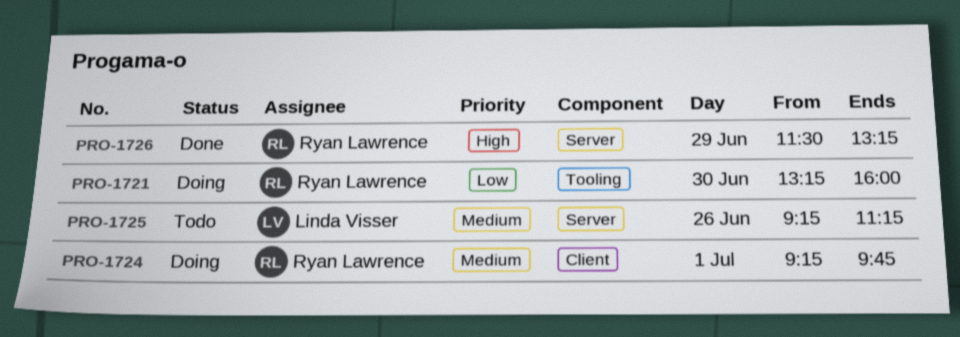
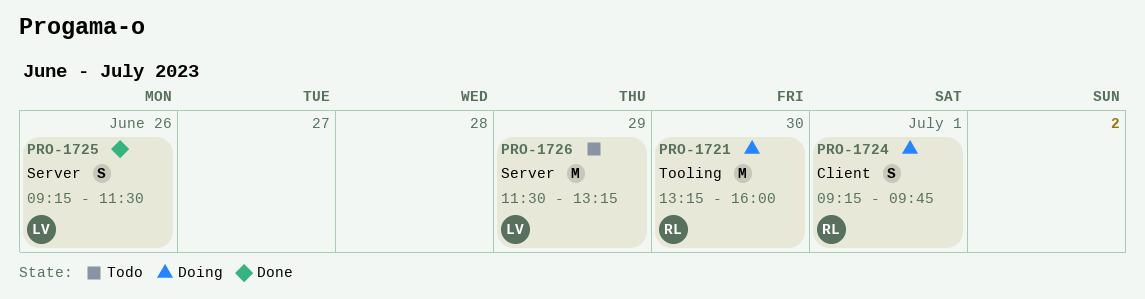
PRO-1725, status: Todo -> Done
PRO-1725, ends: 11:15 -> 11:30
PRO-1726, status: Done -> Todo
PRO-1726, owner: Ryan Lawrence -> Linda Visser

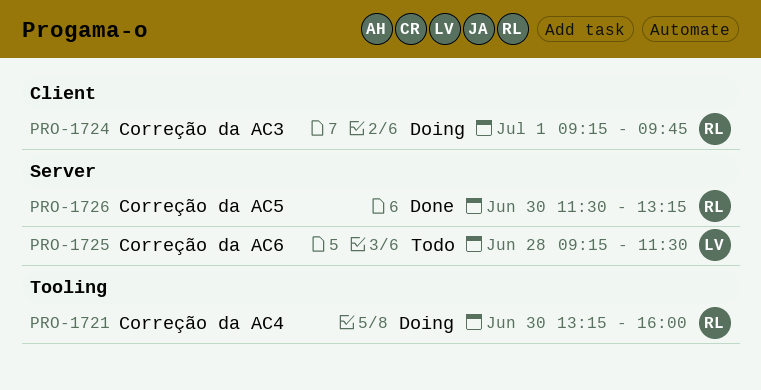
PRO-1725, status: Done -> Todo
PRO-1725, day: Jun 26 -> Jun 28
PRO-1726, status: Todo -> Done
PRO-1726, owner: LV -> RL
PRO-1726, day: Jun 29 -> Jun 30

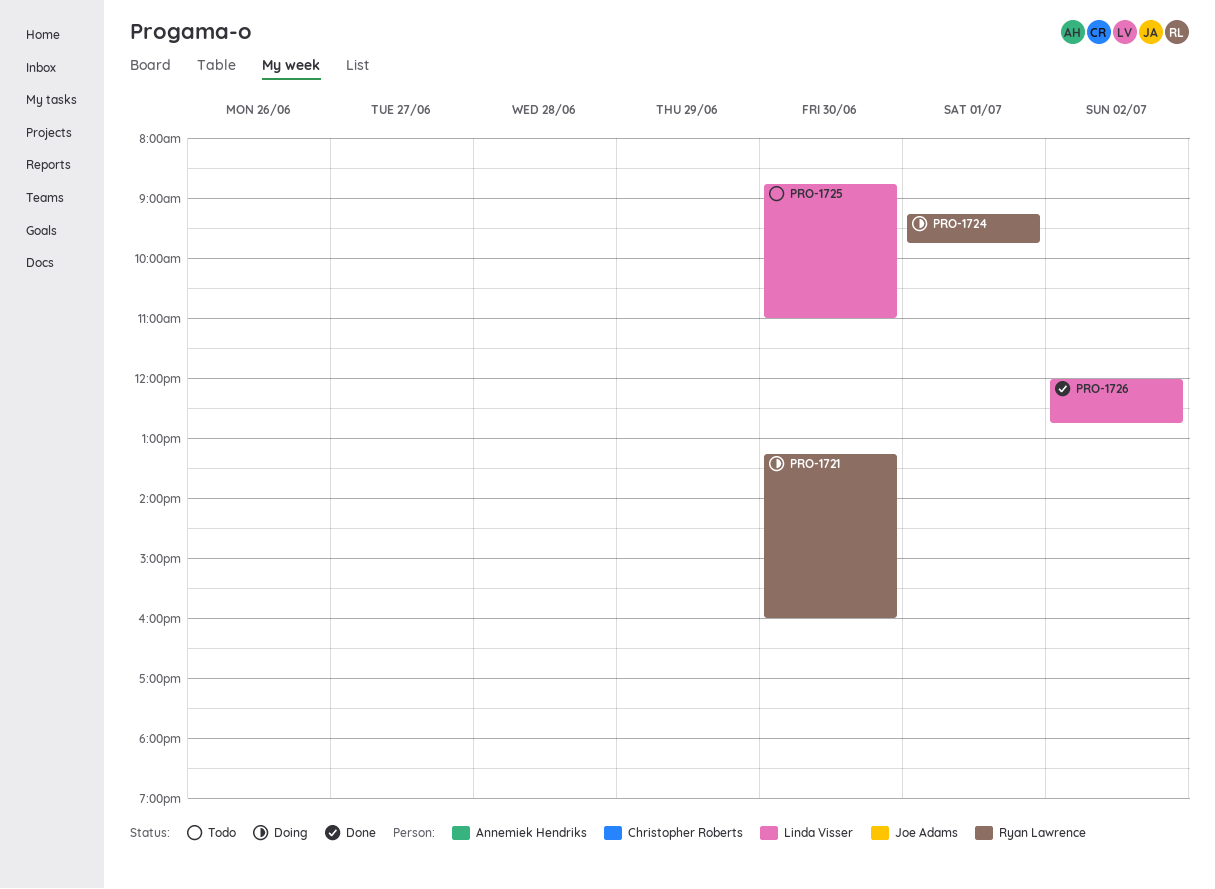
PRO-1725, day: Jun 28 -> Jun 30
PRO-1725, begins: 09:15 -> 08:45
PRO-1725, ends: 11:30 -> 11:00
PRO-1726, owner: Ryan Lawrence -> Linda Visser
PRO-1726, day: Jun 30 -> Jul 2
PRO-1726, begins: 11:30 -> 12:00
PRO-1726, ends: 13:15 -> 12:45

